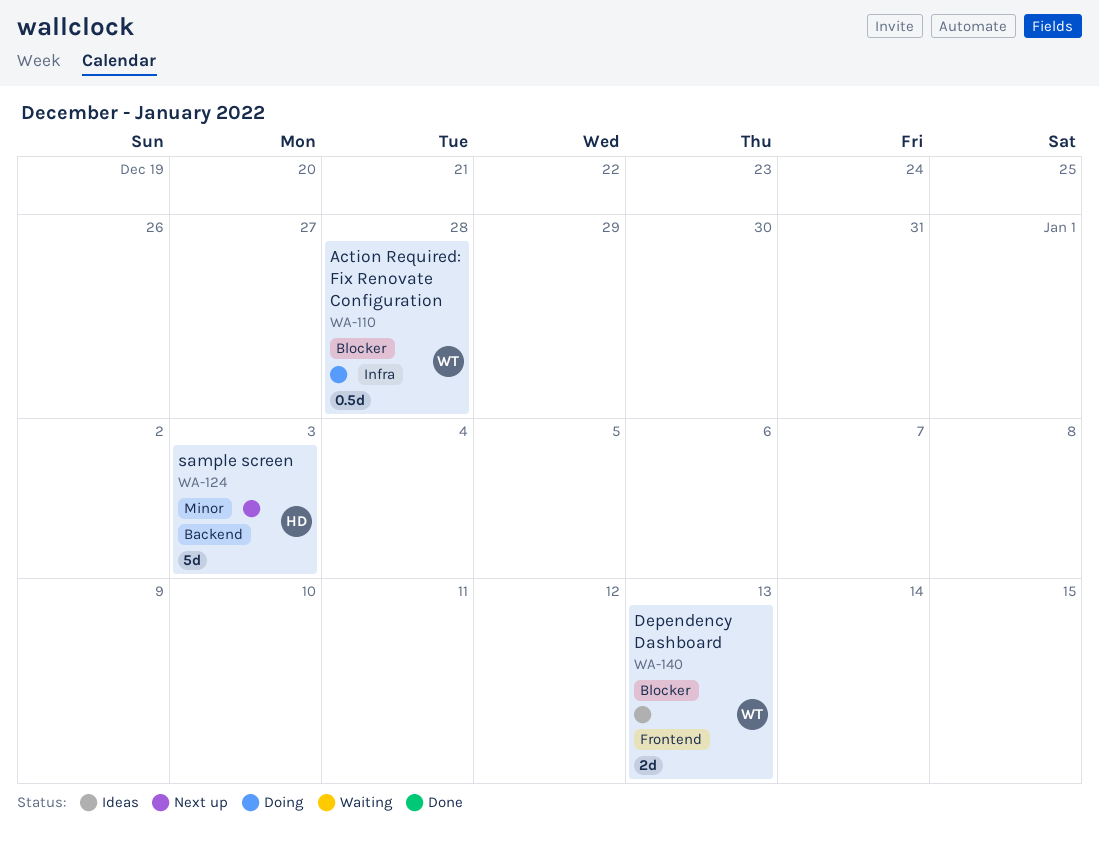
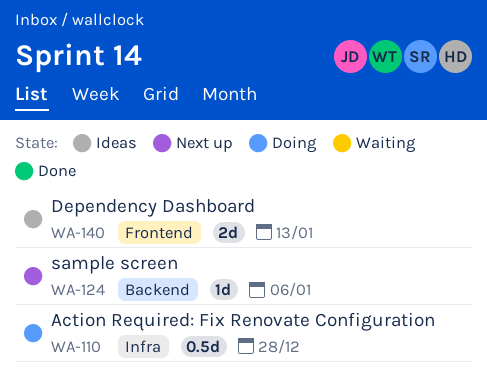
WA-124, estimate: 5d -> 1d
WA-124, due: Jan 3 -> Jan 6

